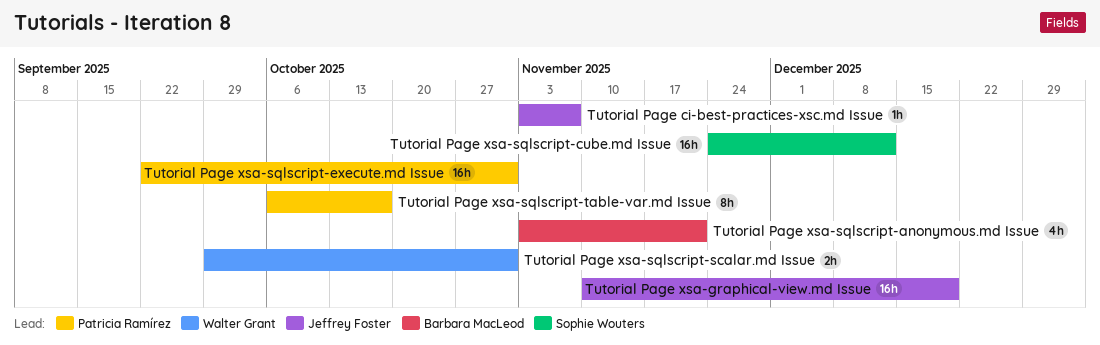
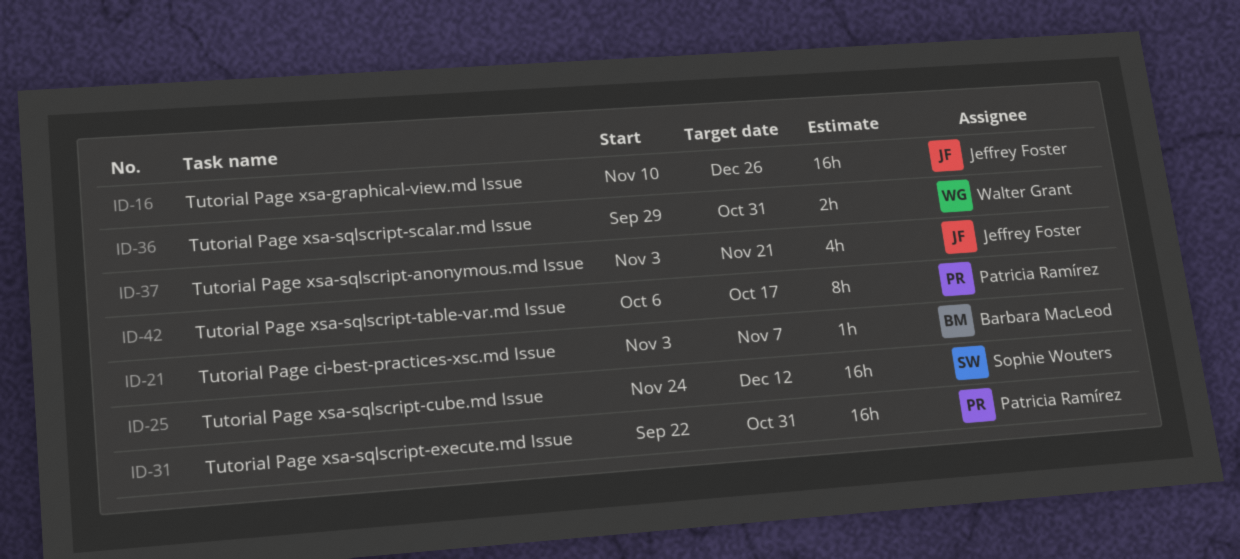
Tutorial Page ci-best-practices-xsc.md Issue, owner: Jeffrey Foster -> Barbara MacLeod
Tutorial Page xsa-graphical-view.md Issue, due: Dec 19 -> Dec 26
Tutorial Page xsa-sqlscript-anonymous.md Issue, owner: Barbara MacLeod -> Jeffrey Foster

